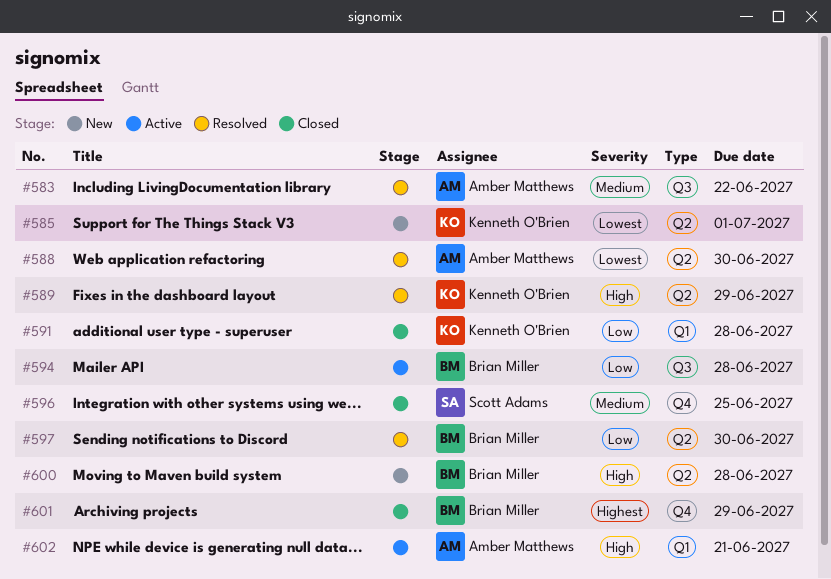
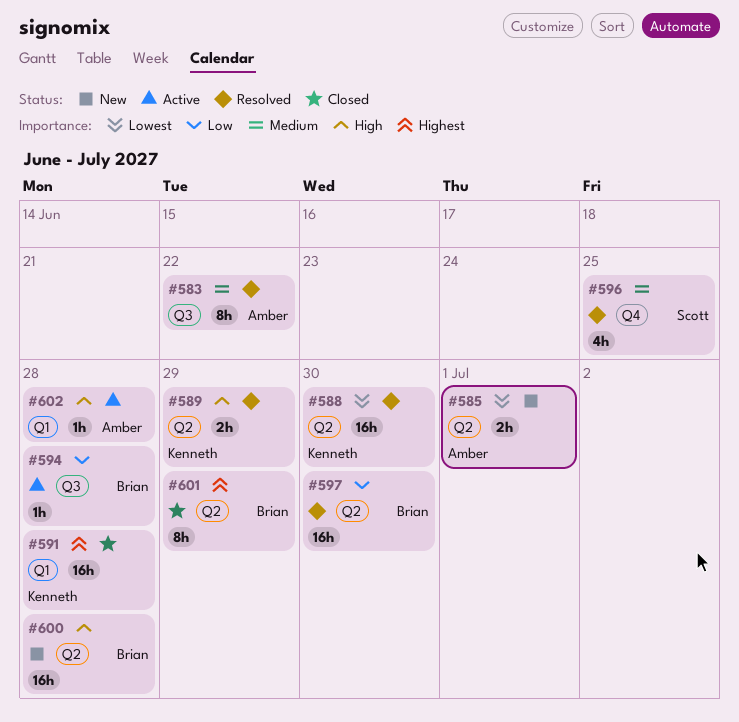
#585, owner: Kenneth O'Brien -> Amber Matthews
#588, owner: Amber Matthews -> Kenneth O'Brien
#591, priority: Low -> Highest
#596, status: Closed -> Resolved
#601, label: Q4 -> Q2
#602, due: Jun 21 -> Jun 28

